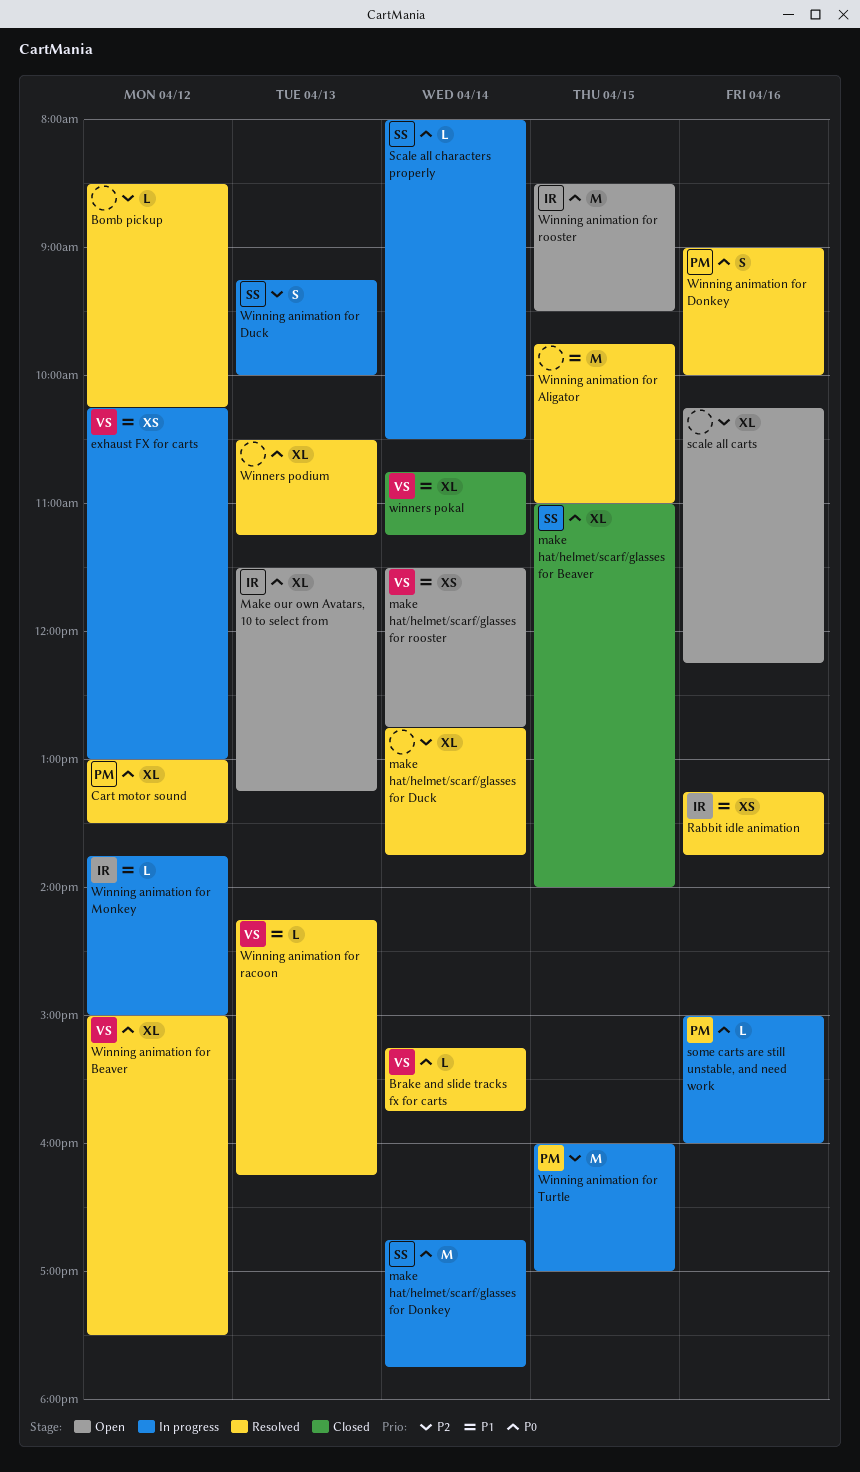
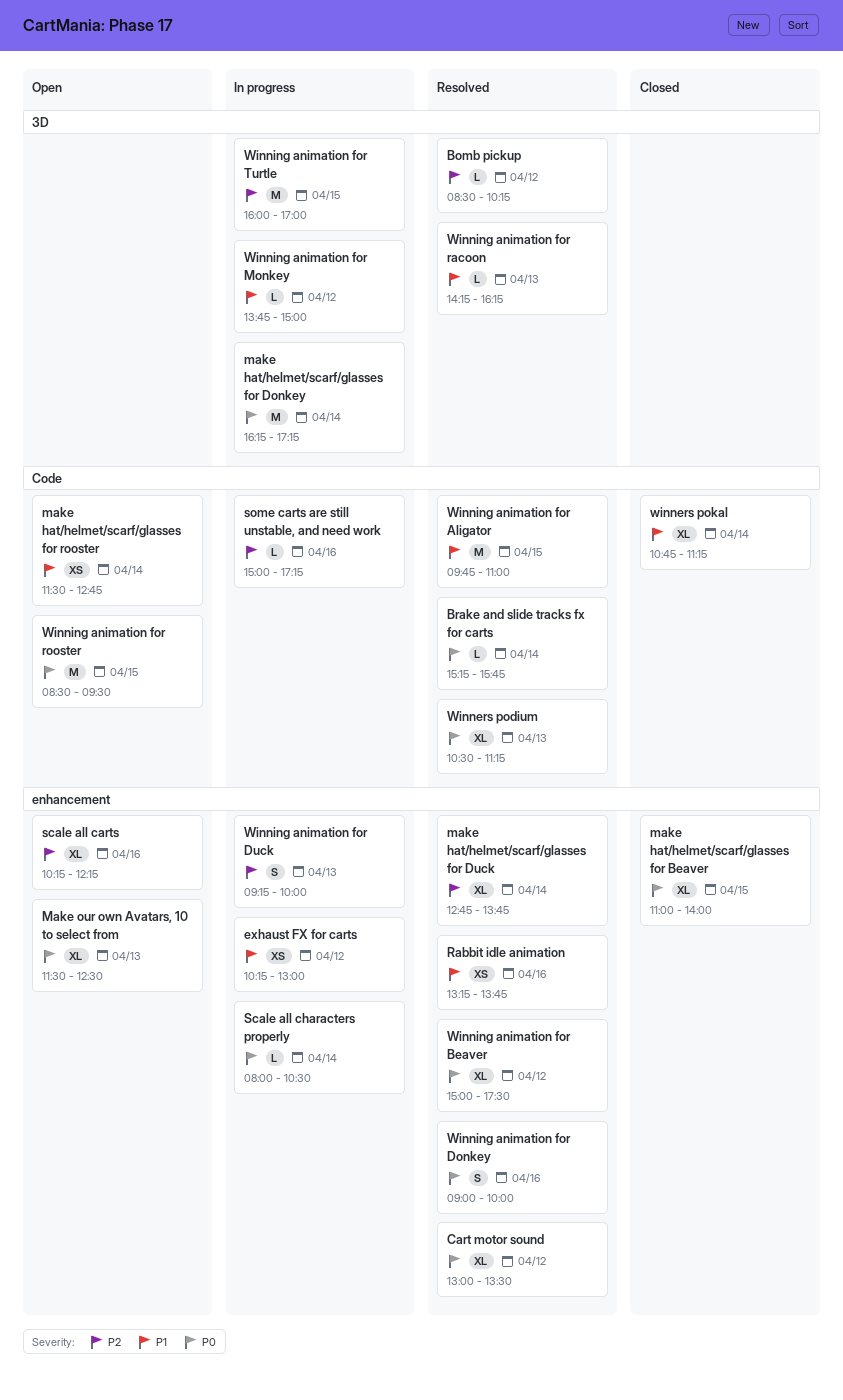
make hat/helmet/scarf/glasses for Donkey, begins: 16:45 -> 16:15
make hat/helmet/scarf/glasses for Donkey, ends: 17:45 -> 17:15
Make our own Avatars, 10 to select from, ends: 13:15 -> 12:30
some carts are still unstable, and need work, priority: P0 -> P2
some carts are still unstable, and need work, ends: 16:00 -> 17:15

